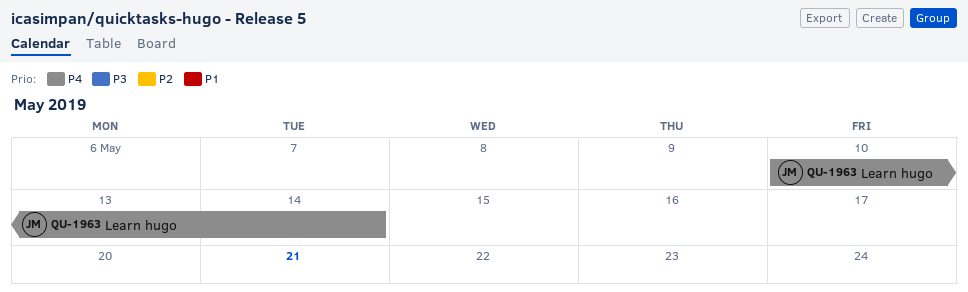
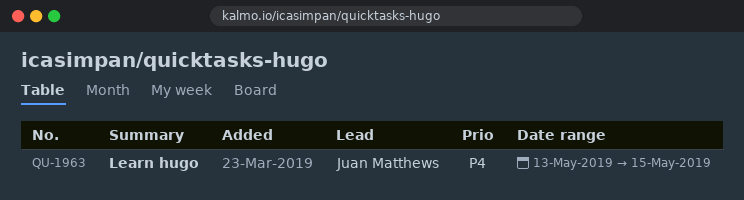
QU-1963, start: May 10 -> May 13
QU-1963, due: May 14 -> May 15

